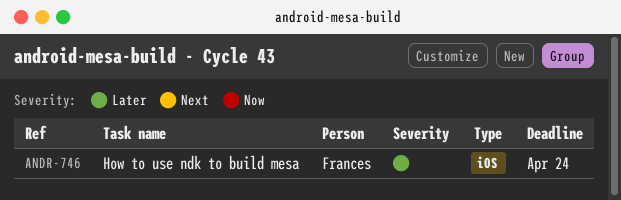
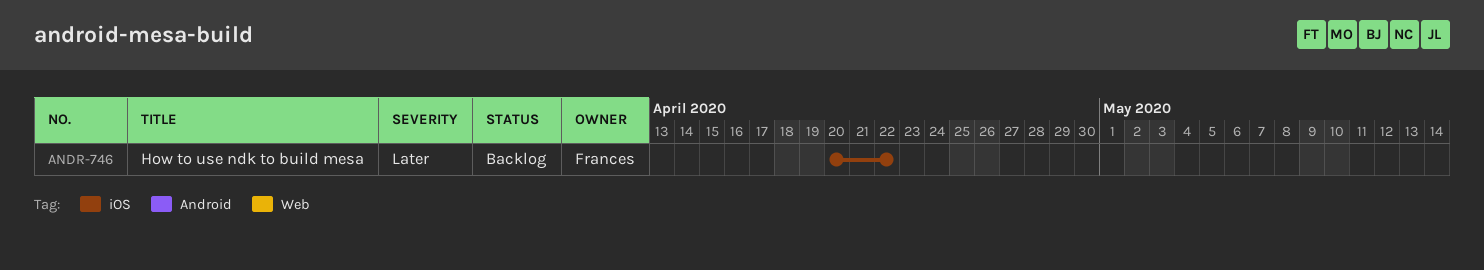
ANDR-746, due: Apr 24 -> Apr 22

